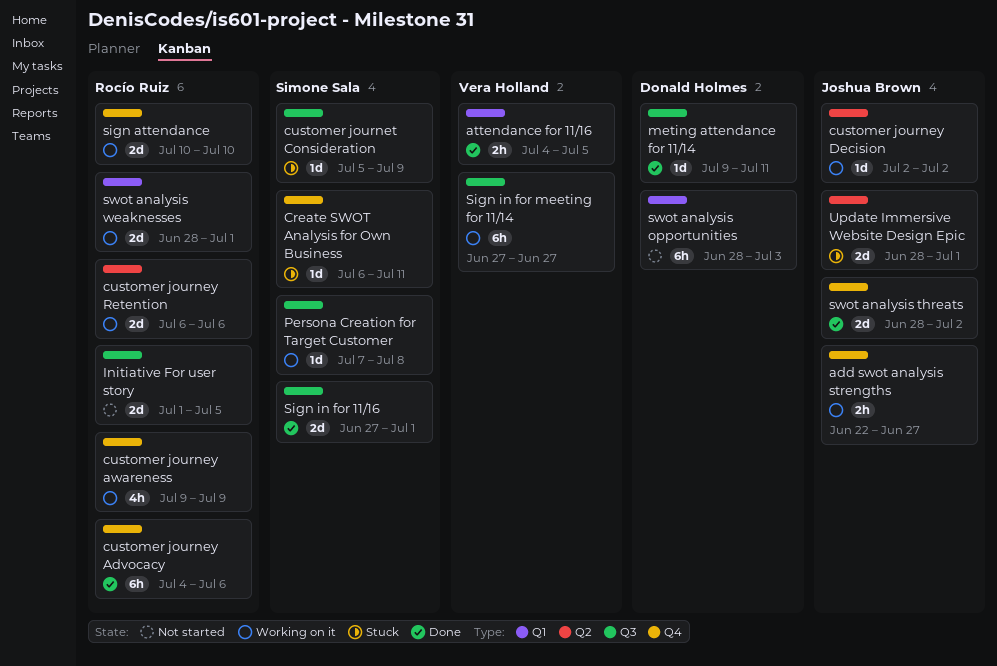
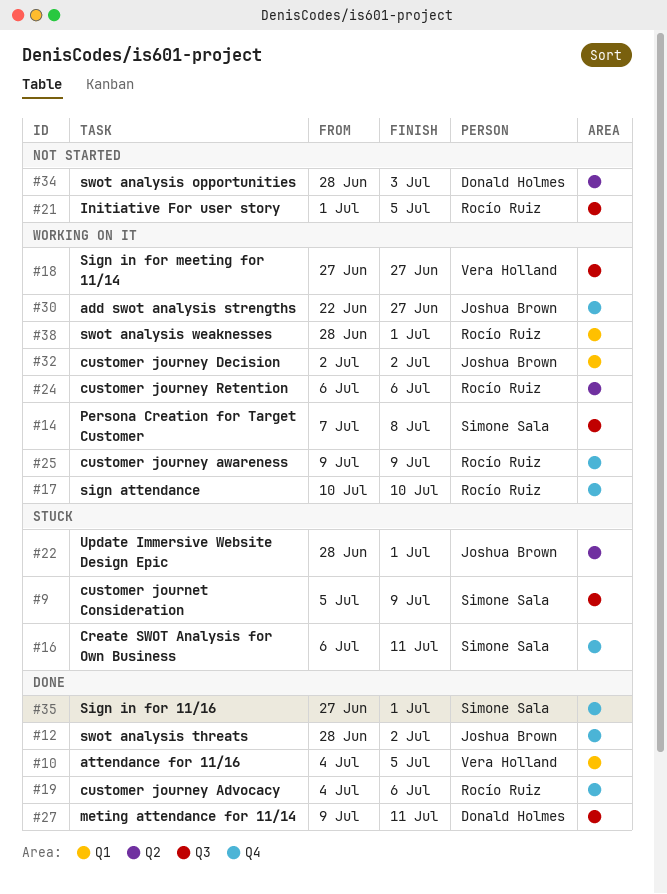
customer journey Decision, label: Q2 -> Q1
Sign in for 11/16, label: Q3 -> Q4
swot analysis opportunities, label: Q1 -> Q2

